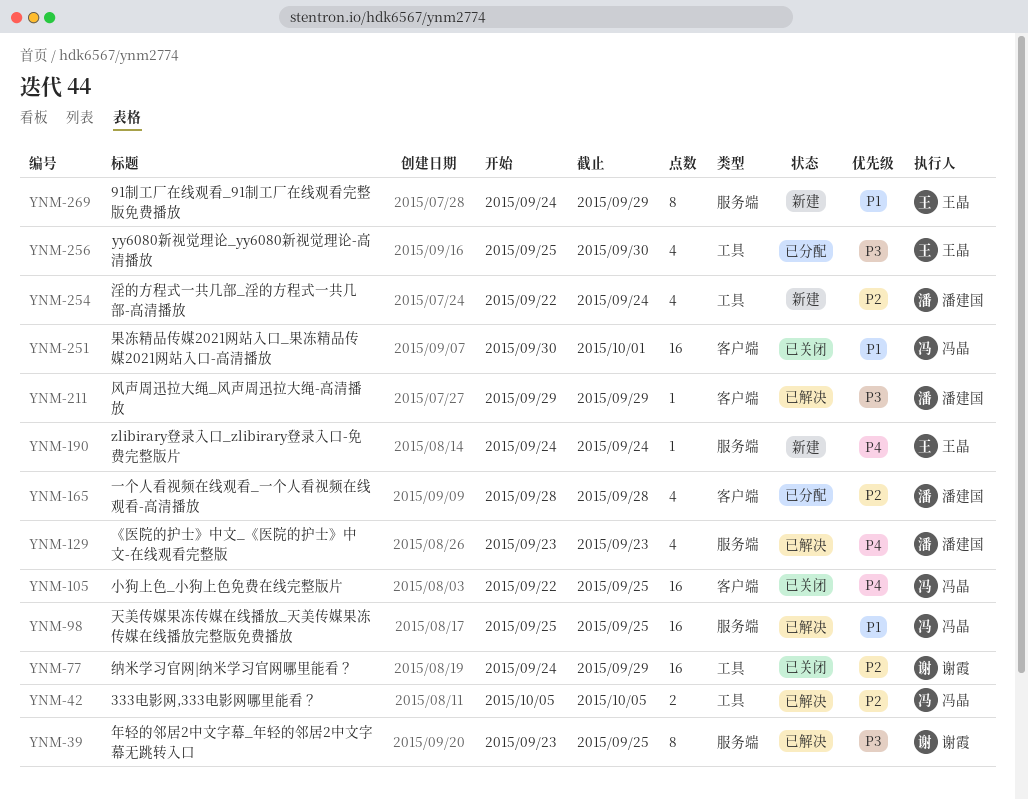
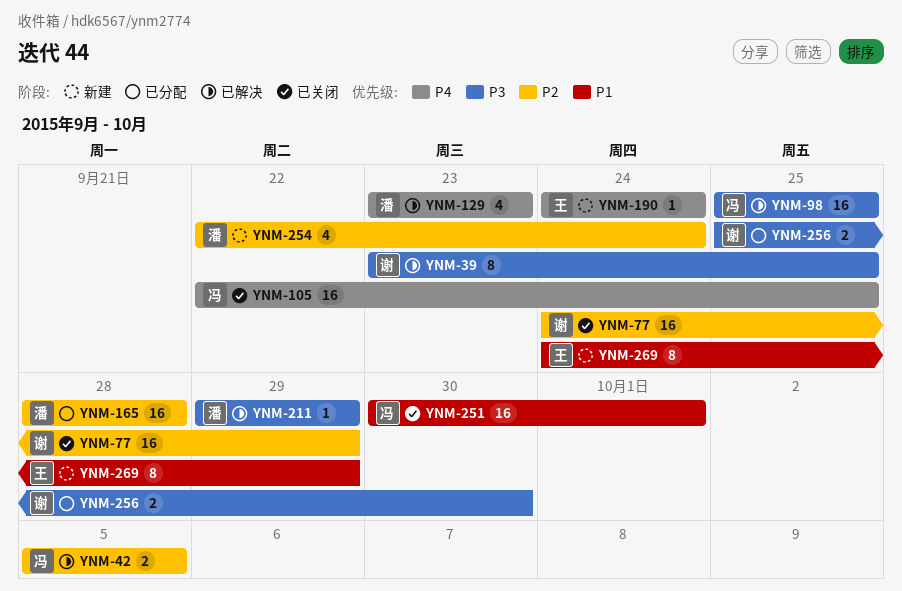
YNM-98, priority: P1 -> P3
YNM-165, estimate: 4 -> 16
YNM-256, owner: 王晶 -> 谢霞
YNM-256, estimate: 4 -> 2

